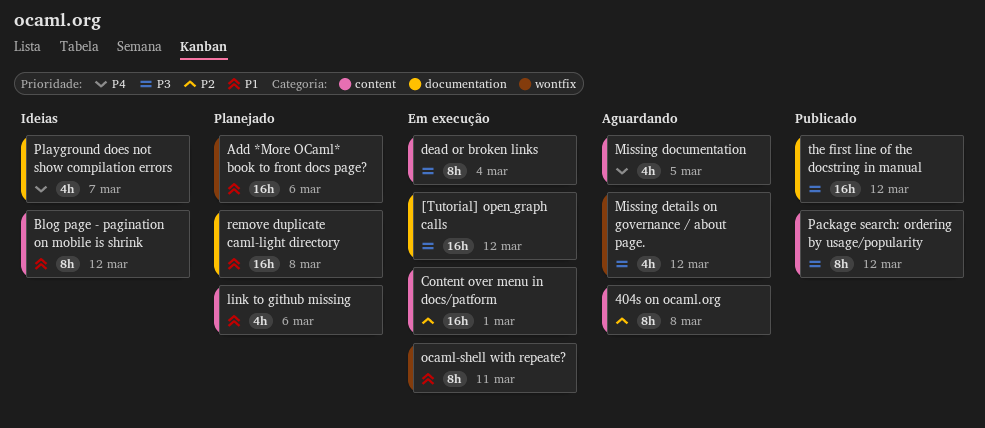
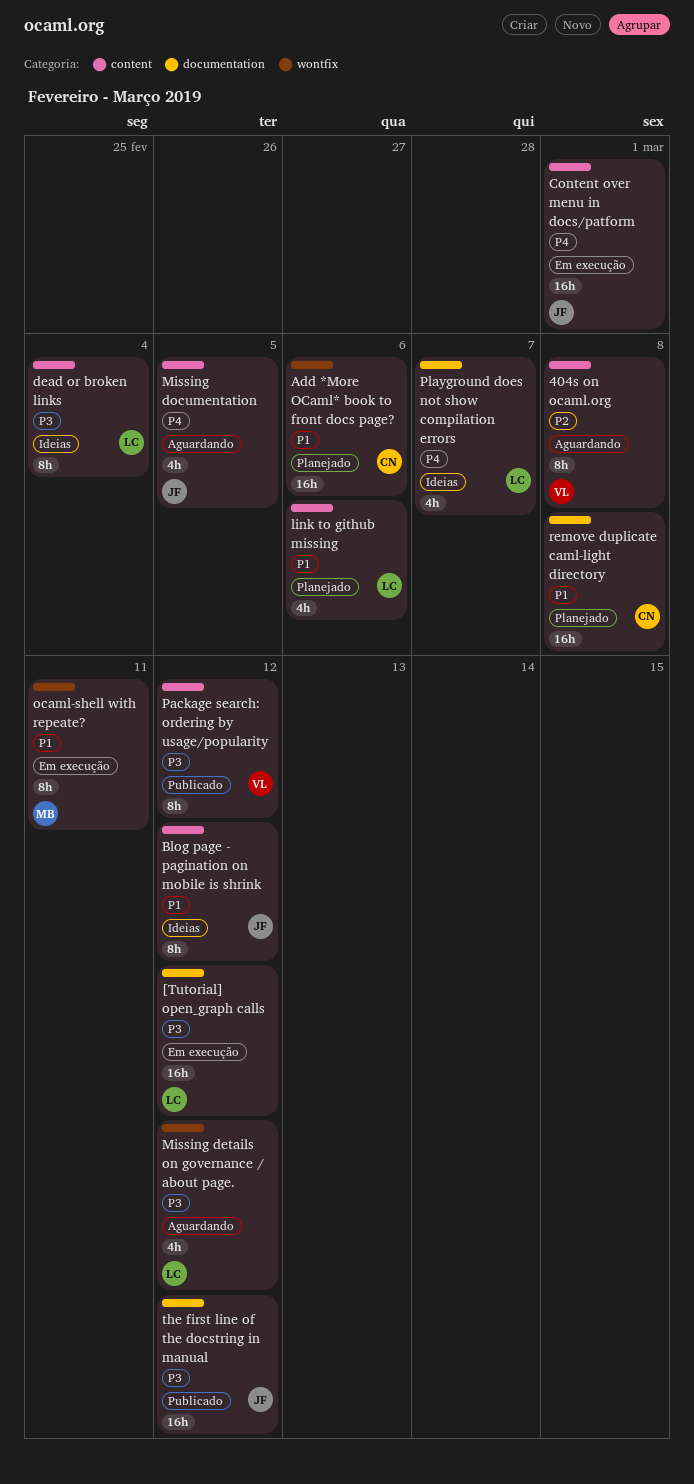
Content over menu in docs/patform, priority: P2 -> P4
dead or broken links, status: Em execução -> Ideias

